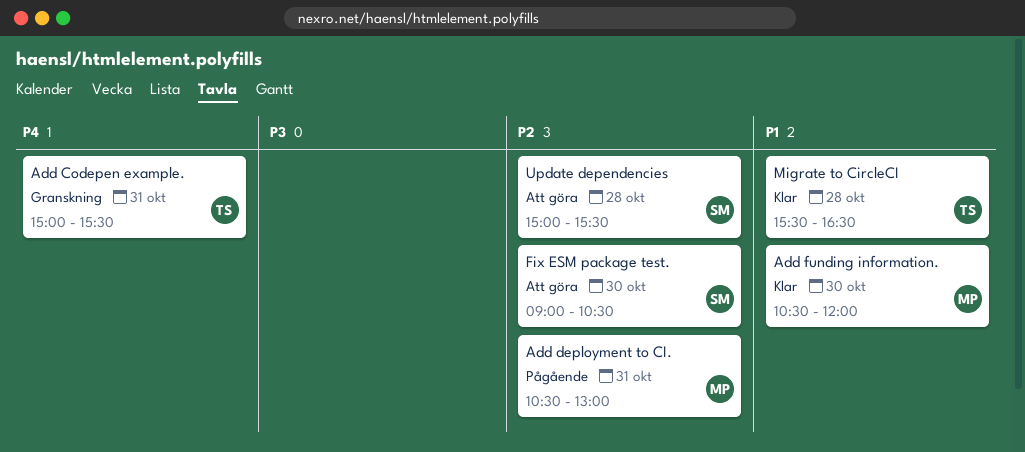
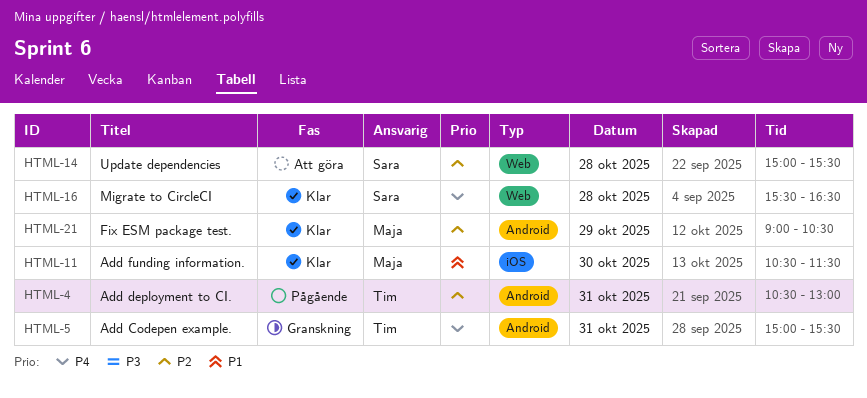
Add deployment to CI., owner: Maja -> Tim
Add funding information., ends: 12:00 -> 11:30
Fix ESM package test., status: Att göra -> Klar
Fix ESM package test., owner: Sara -> Maja
Fix ESM package test., day: Oct 30 -> Oct 29
Migrate to CircleCI, owner: Tim -> Sara
Migrate to CircleCI, priority: P1 -> P4

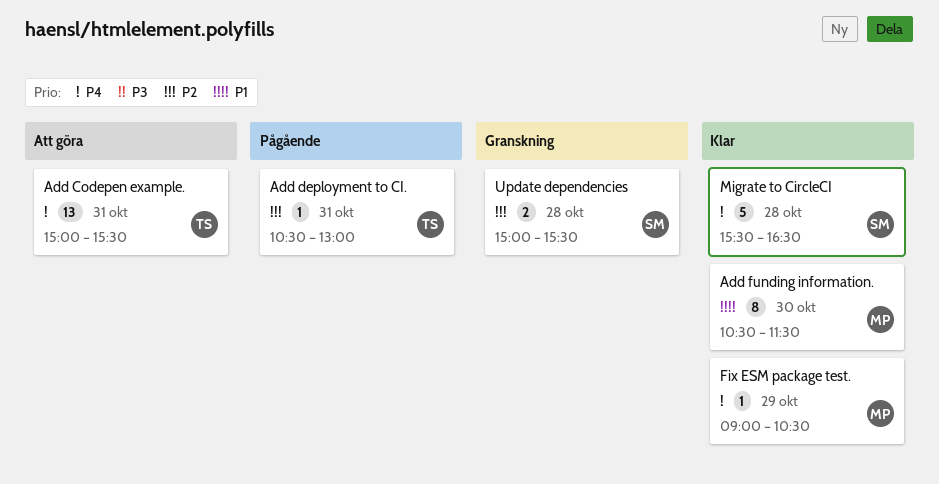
Add Codepen example., status: Granskning -> Att göra
Fix ESM package test., priority: P2 -> P4
Update dependencies, status: Att göra -> Granskning

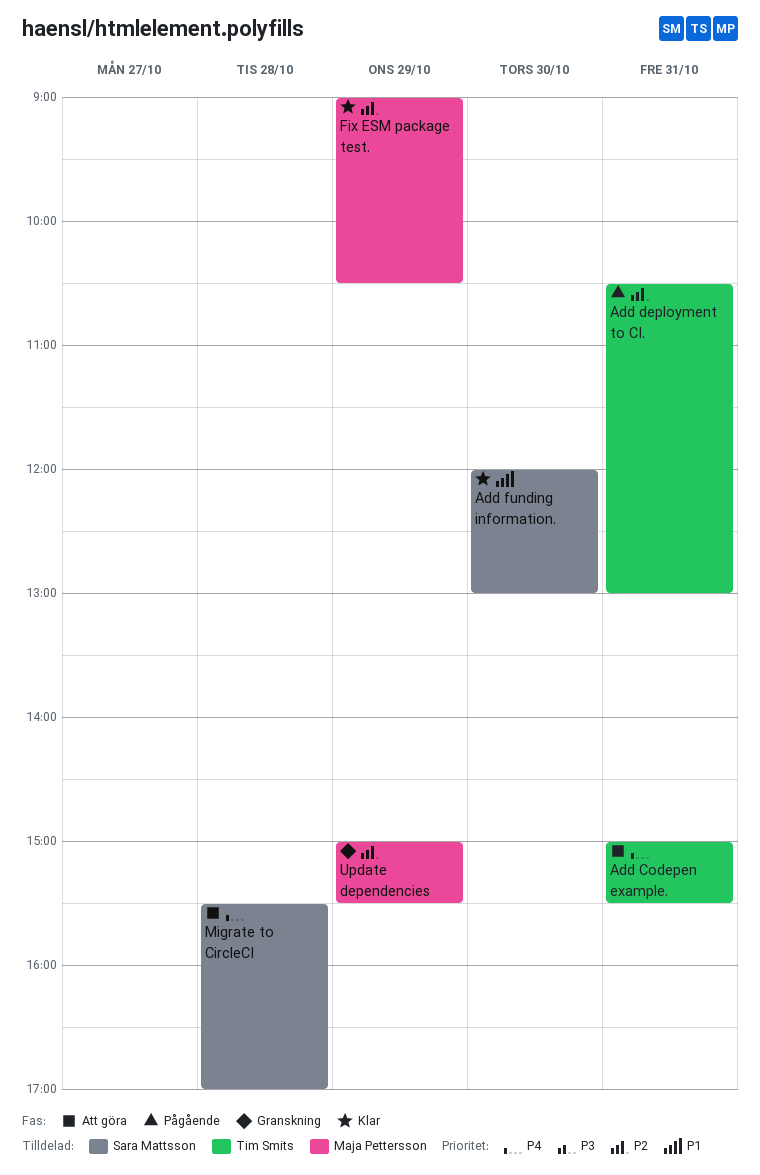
Add funding information., owner: Maja Pettersson -> Sara Mattsson
Add funding information., begins: 10:30 -> 12:00
Add funding information., ends: 11:30 -> 13:00
Fix ESM package test., priority: P4 -> P2
Migrate to CircleCI, status: Klar -> Att göra
Migrate to CircleCI, ends: 16:30 -> 17:00
Update dependencies, owner: Sara Mattsson -> Maja Pettersson
Update dependencies, day: Oct 28 -> Oct 29

